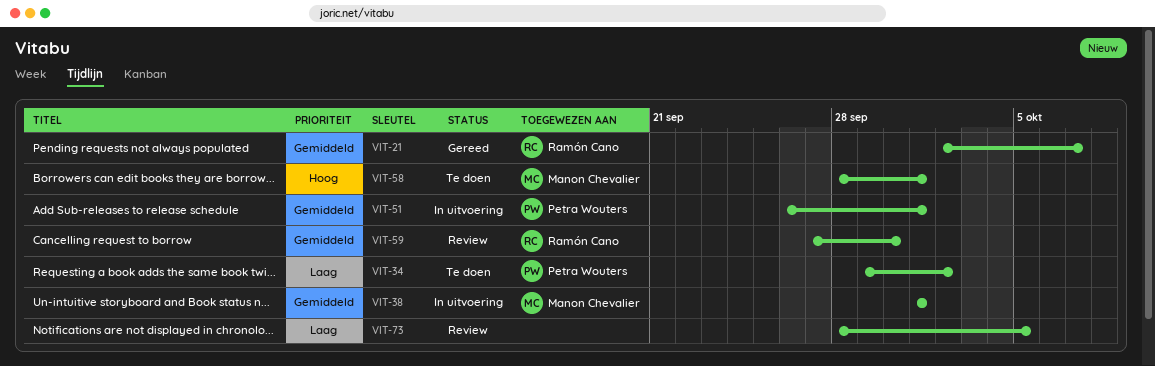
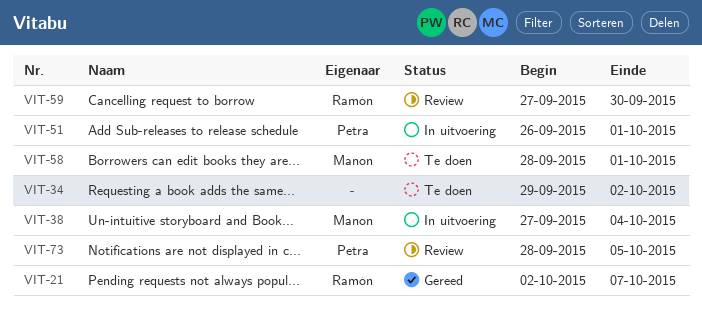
VIT-34, owner: Petra Wouters -> none
VIT-38, start: Oct 1 -> Sep 27
VIT-38, due: Oct 1 -> Oct 4
VIT-73, owner: none -> Petra Wouters

